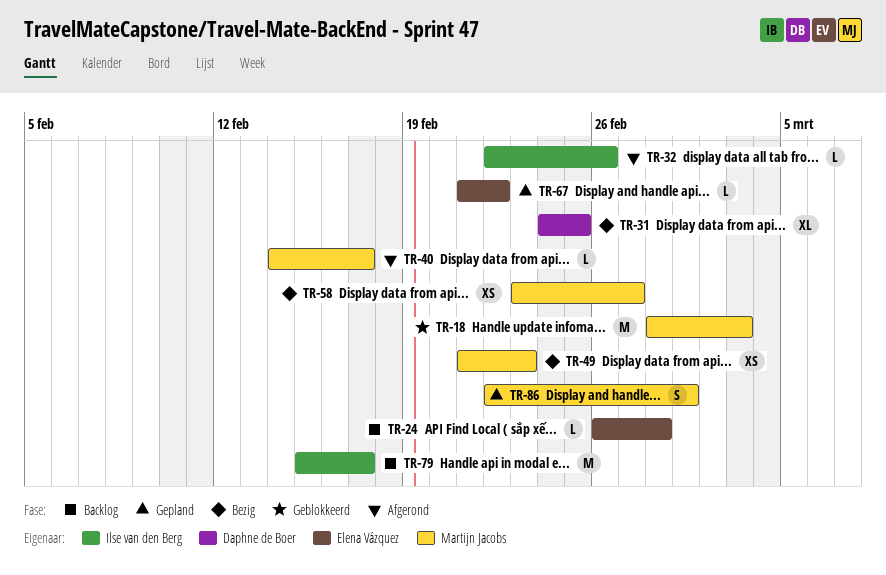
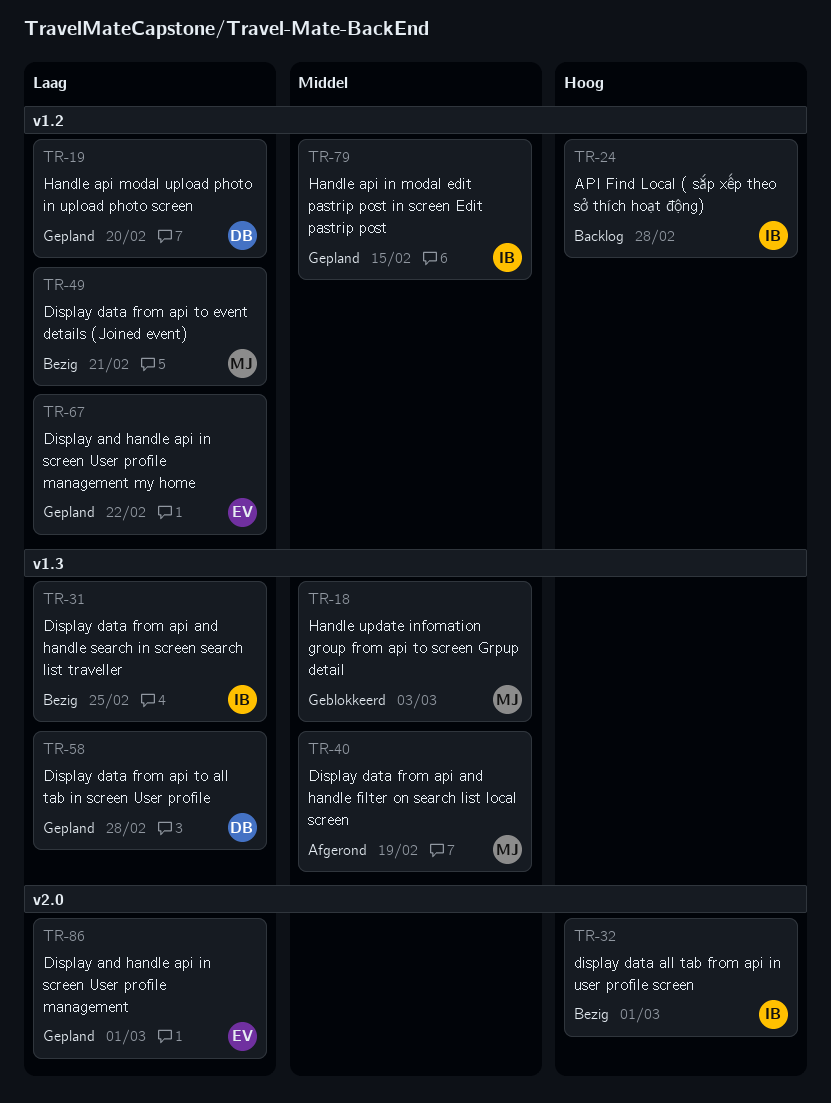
TR-19: none -> present
TR-24, owner: Elena Vázquez -> Ilse van den Berg
TR-31, owner: Daphne de Boer -> Ilse van den Berg
TR-32, status: Afgerond -> Bezig
TR-32, due: Feb 26 -> Mar 1
TR-40, due: Feb 17 -> Feb 19
TR-49, due: Feb 23 -> Feb 21
TR-58, status: Bezig -> Gepland
TR-58, owner: Martijn Jacobs -> Daphne de Boer
TR-58, due: Feb 27 -> Feb 28
TR-79, status: Backlog -> Gepland
TR-79, due: Feb 17 -> Feb 15
TR-86, owner: Martijn Jacobs -> Elena Vázquez

